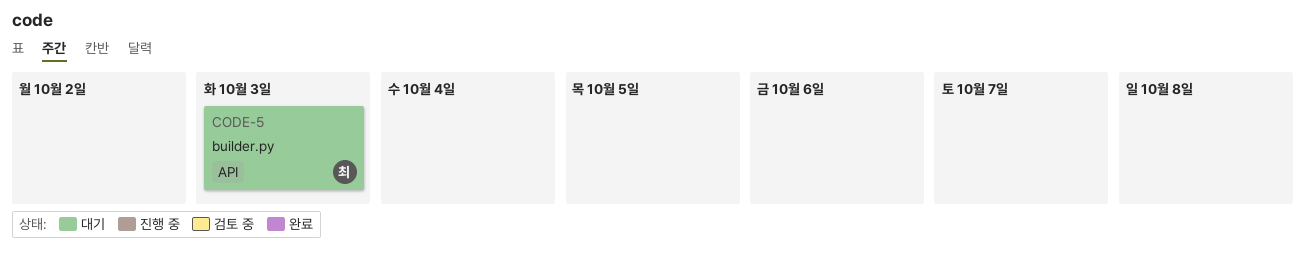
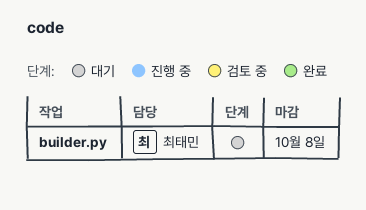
builder.py, due: Oct 3 -> Oct 8

